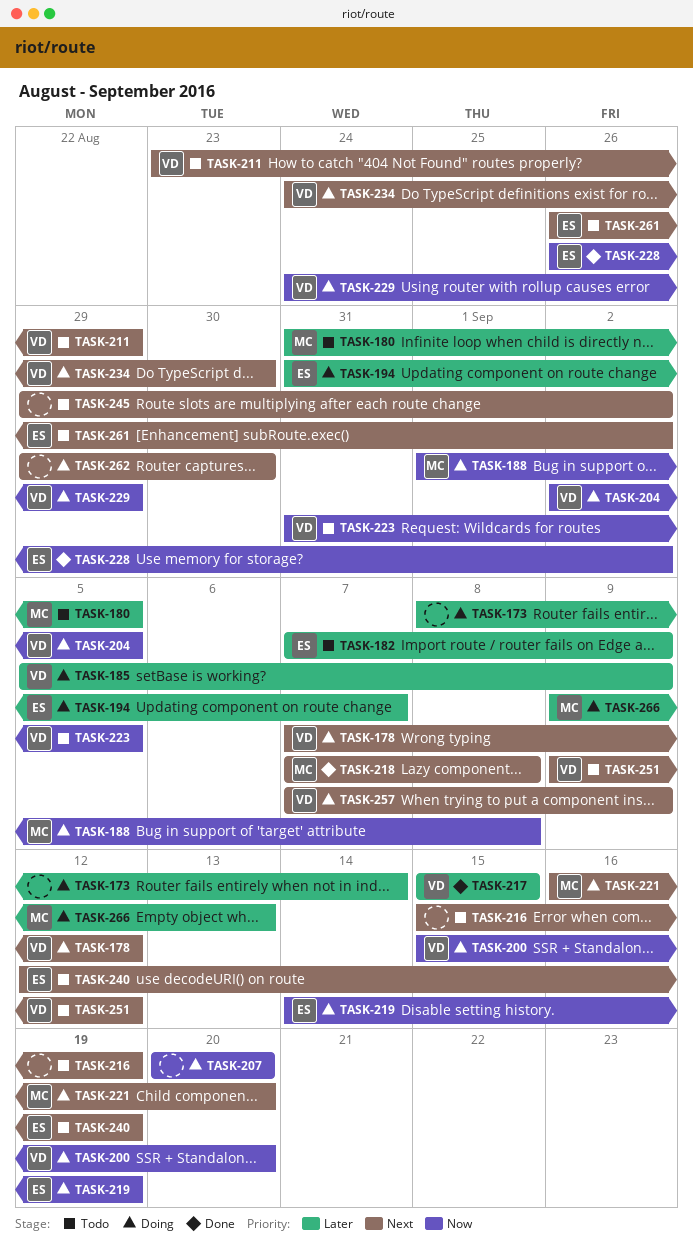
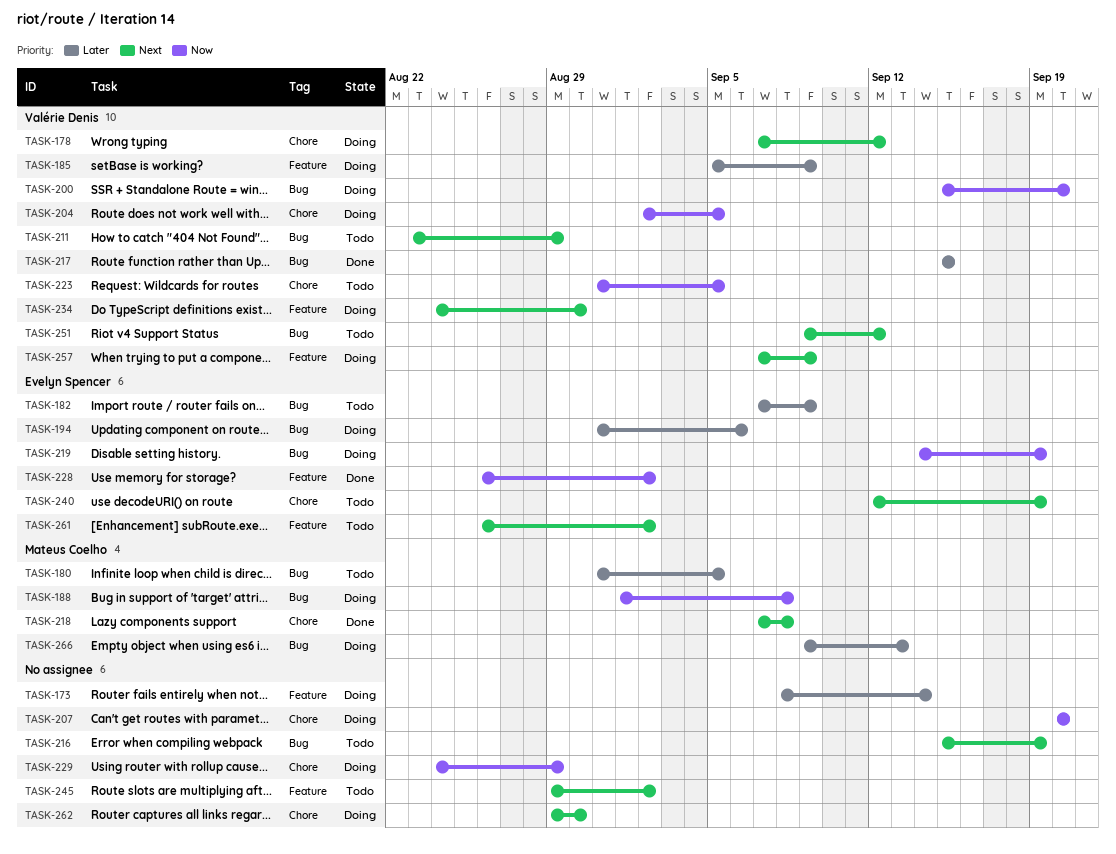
TASK-194, due: Sep 7 -> Sep 6
TASK-221: present -> none
TASK-229, owner: Valérie Denis -> none

